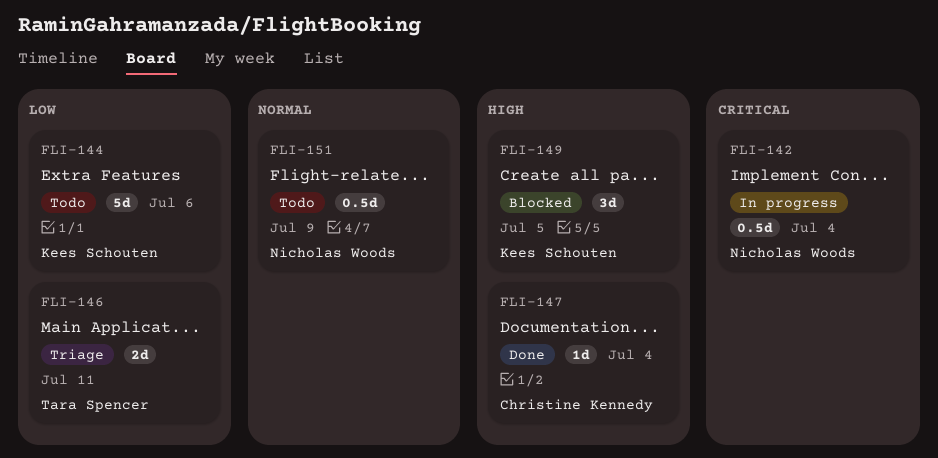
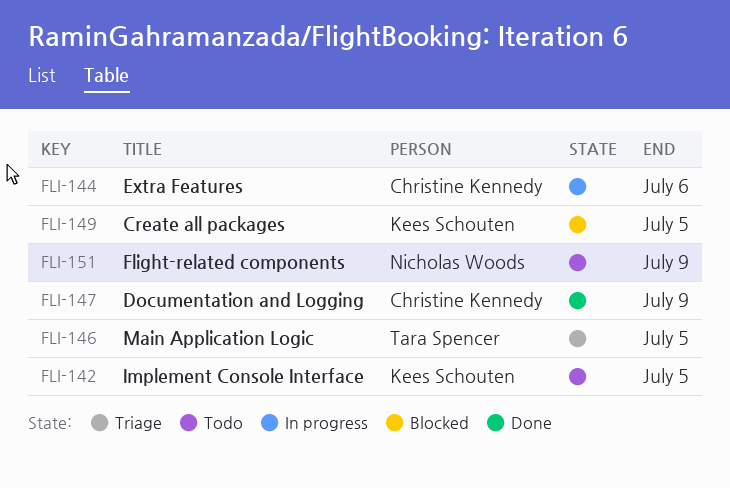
FLI-142, status: In progress -> Todo
FLI-142, owner: Nicholas Woods -> Kees Schouten
FLI-142, due: Jul 4 -> Jul 5
FLI-144, status: Todo -> In progress
FLI-144, owner: Kees Schouten -> Christine Kennedy
FLI-146, due: Jul 11 -> Jul 5
FLI-147, due: Jul 4 -> Jul 9

